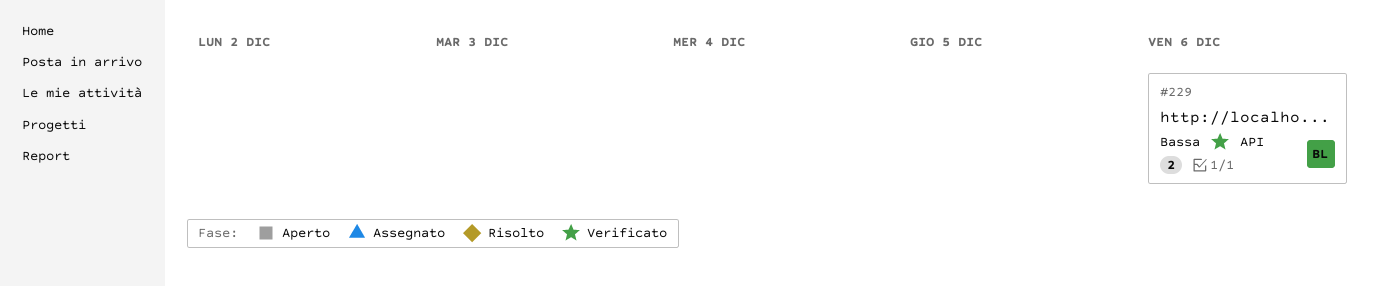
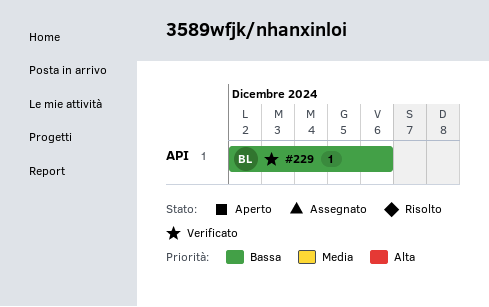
#229, estimate: 2 -> 1

